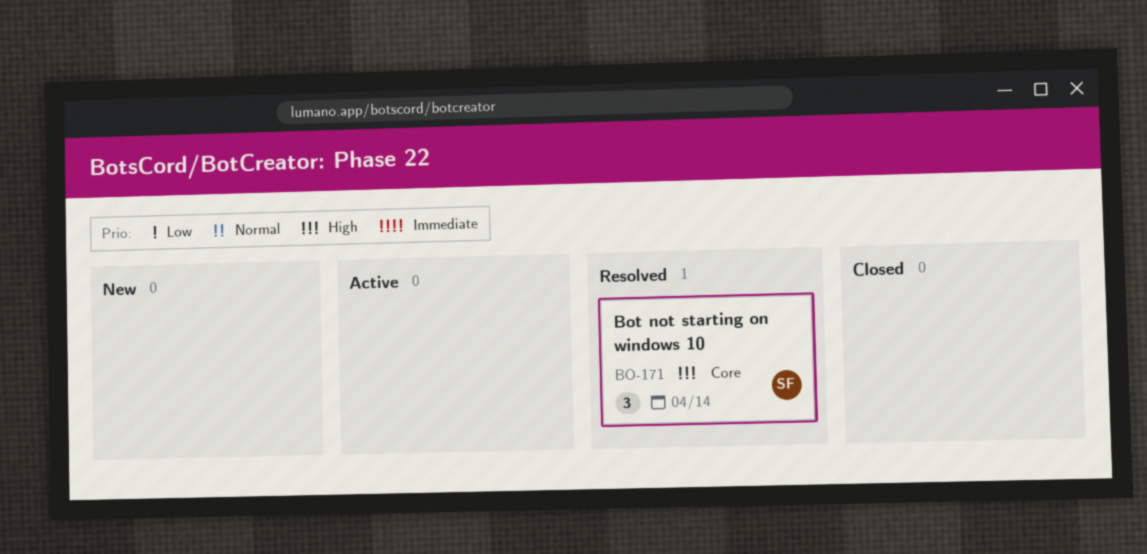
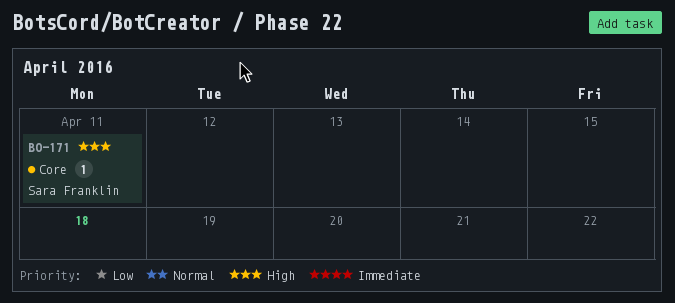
BO-171, estimate: 3 -> 1
BO-171, due: Apr 14 -> Apr 11

